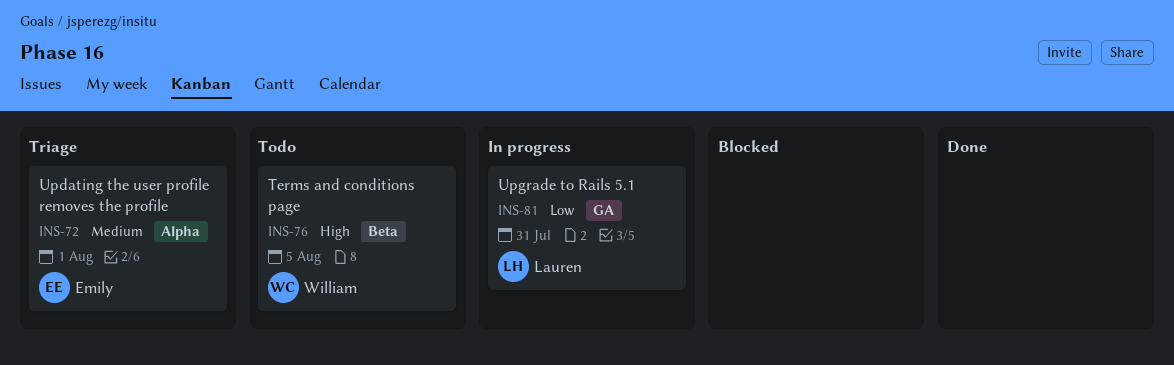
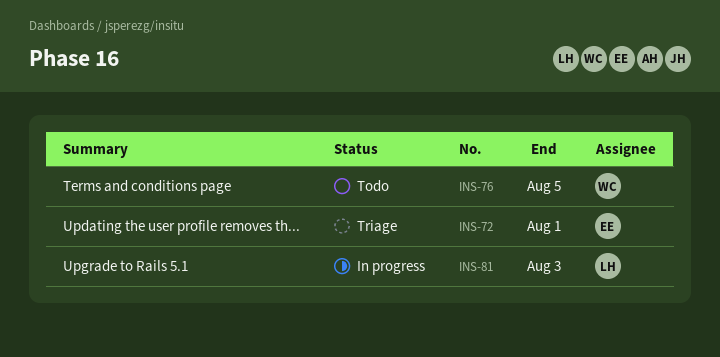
INS-81, due: Jul 31 -> Aug 3

